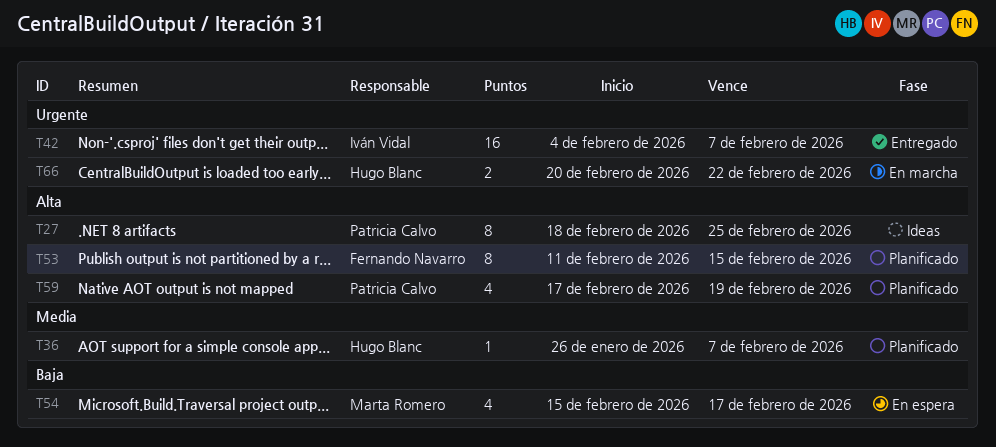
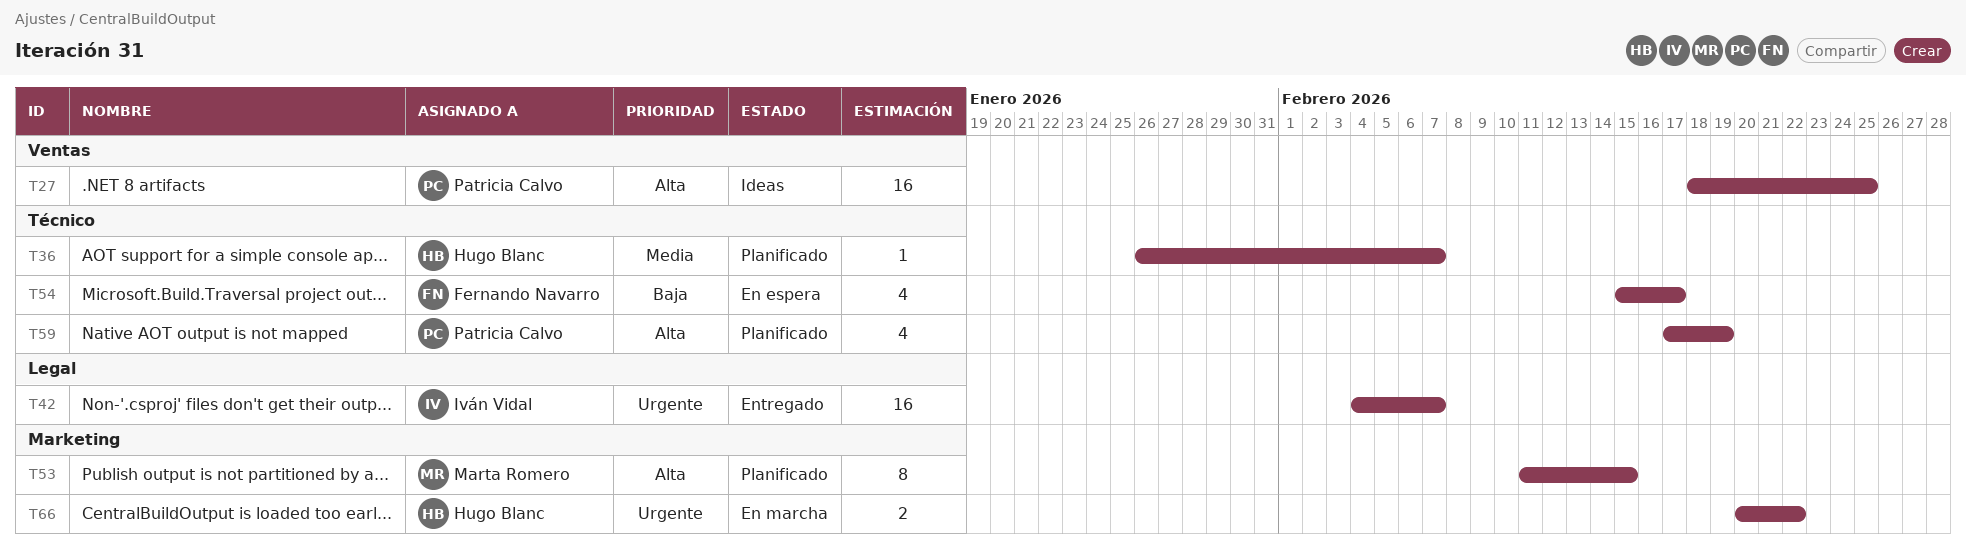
T27, estimate: 8 -> 16
T53, owner: Fernando Navarro -> Marta Romero
T54, owner: Marta Romero -> Fernando Navarro

